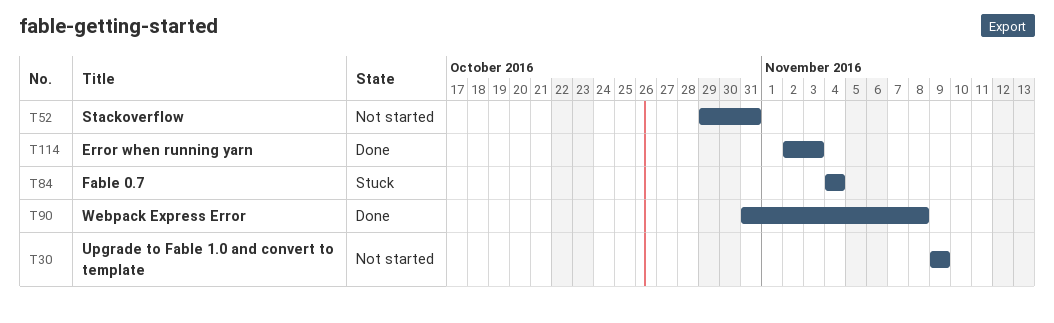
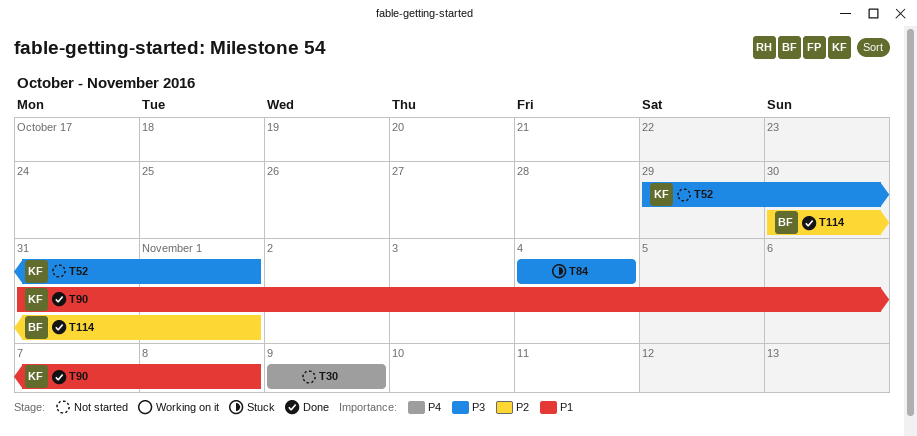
T52, due: Oct 31 -> Nov 1
T114, start: Nov 2 -> Oct 30
T114, due: Nov 3 -> Nov 1

